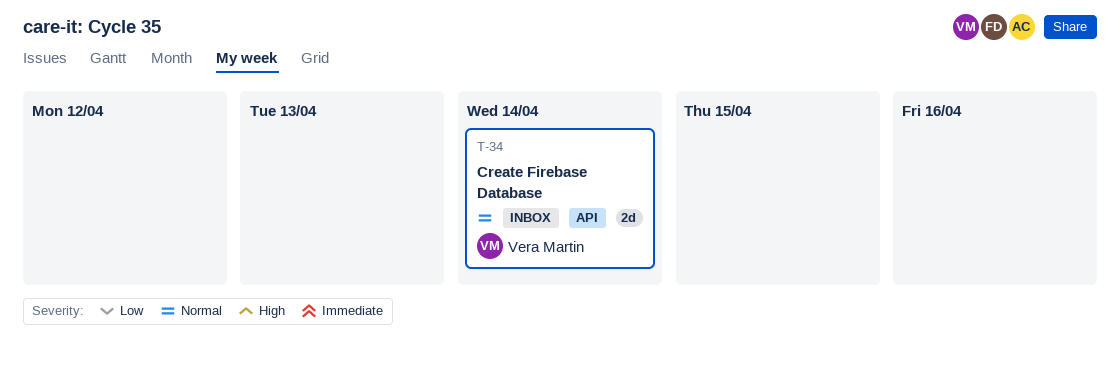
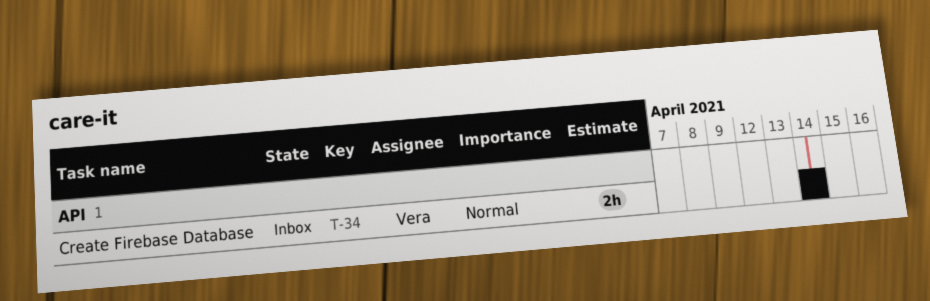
T-34, estimate: 2d -> 2h

